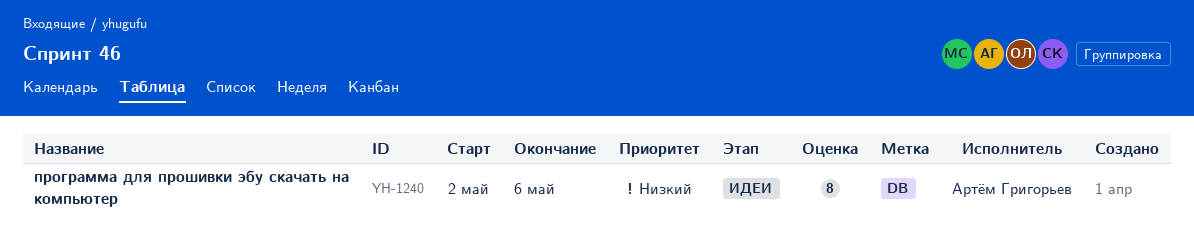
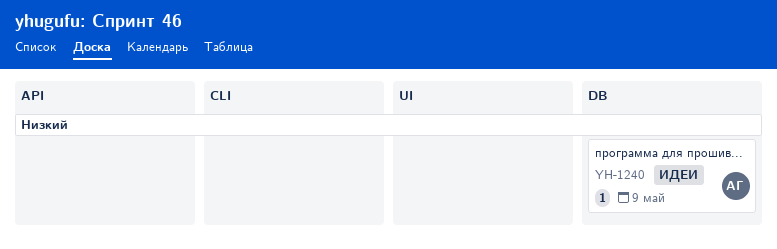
YH-1240, estimate: 8 -> 1
YH-1240, due: May 6 -> May 9

